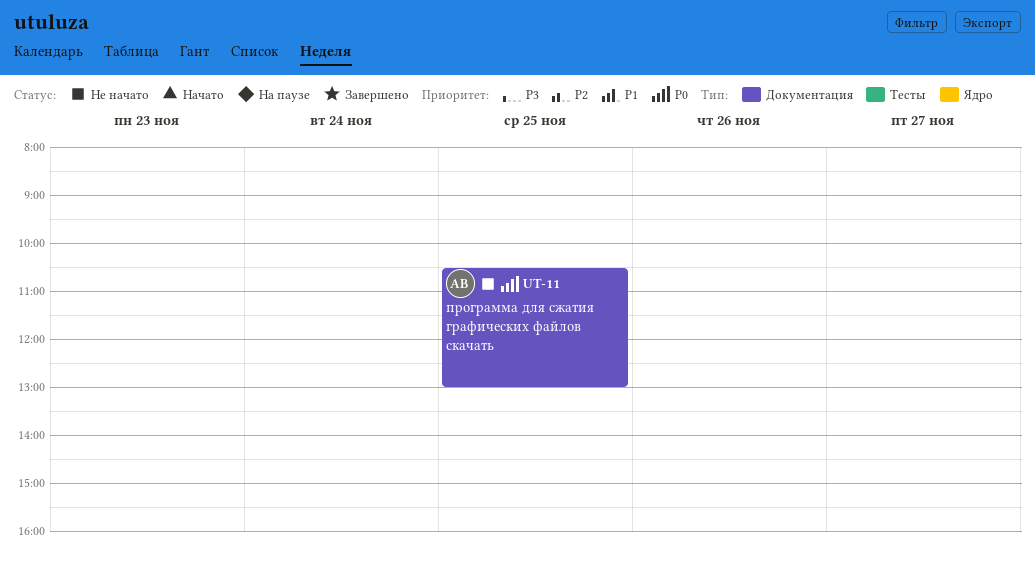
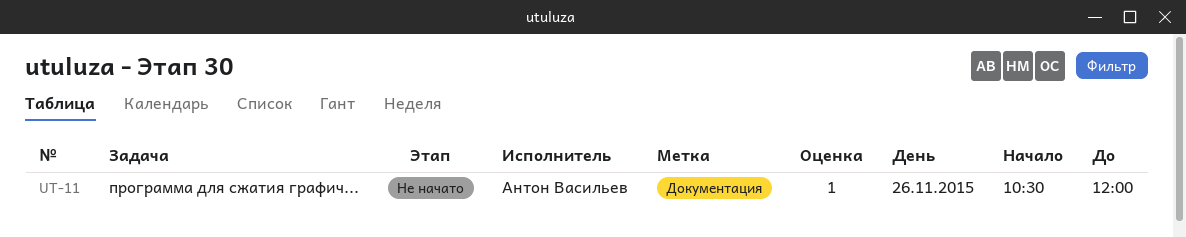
UT-11, day: Nov 25 -> Nov 26
UT-11, ends: 13:00 -> 12:00

